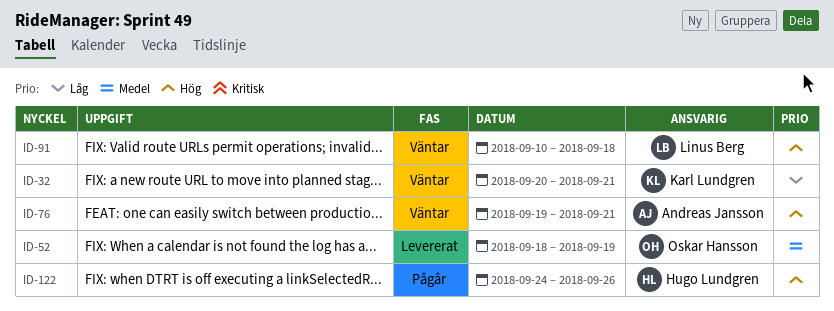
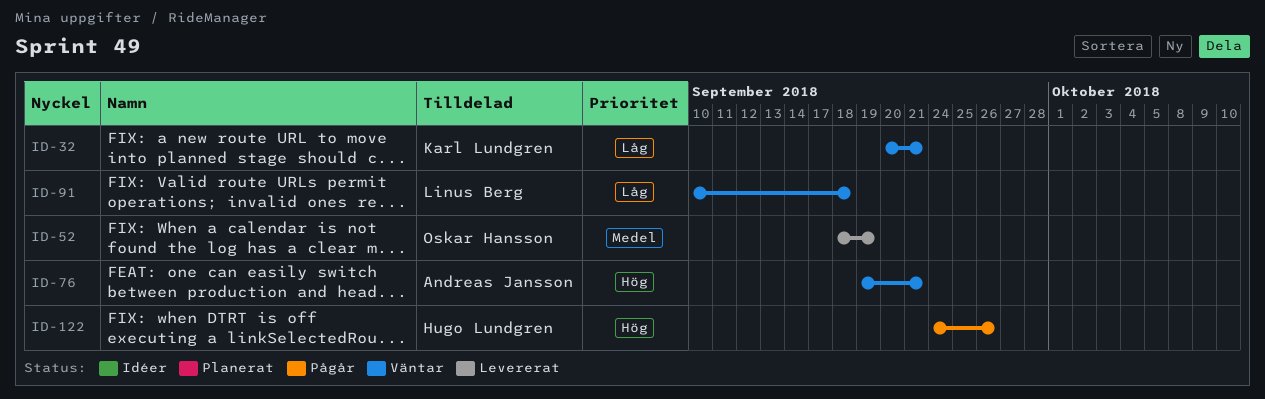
ID-91, priority: Hög -> Låg

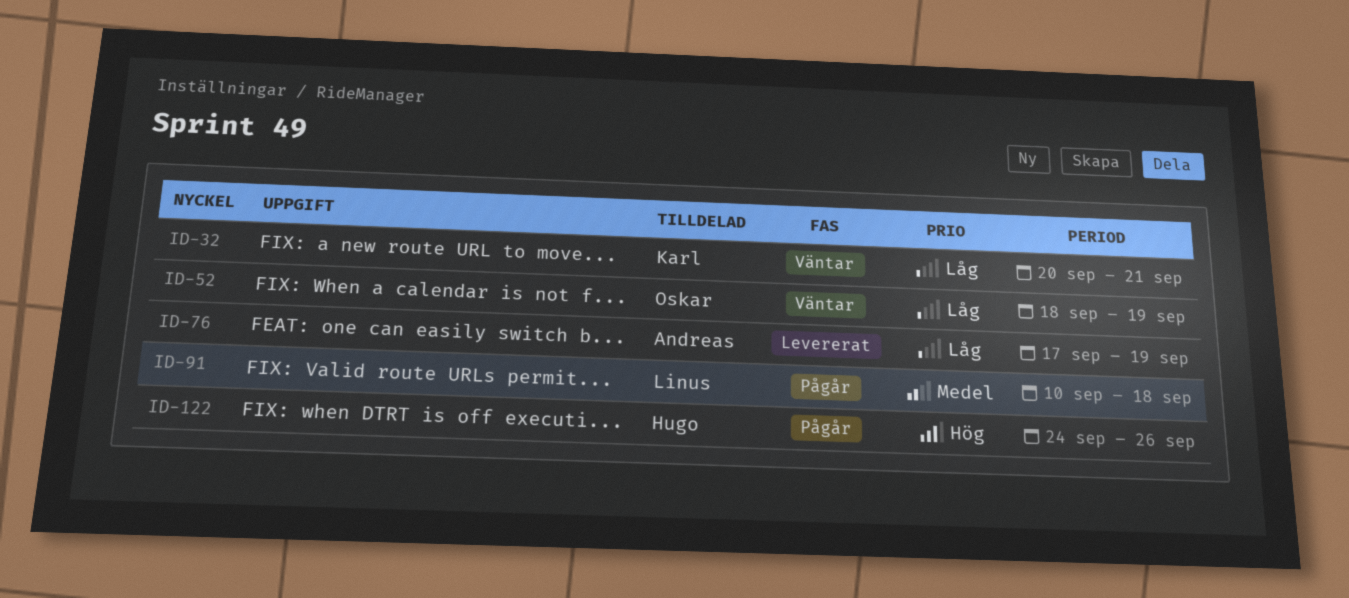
ID-52, status: Levererat -> Väntar
ID-52, priority: Medel -> Låg
ID-76, status: Väntar -> Levererat
ID-76, priority: Hög -> Låg
ID-76, start: Sep 19 -> Sep 17
ID-76, due: Sep 21 -> Sep 19
ID-91, status: Väntar -> Pågår
ID-91, priority: Låg -> Medel

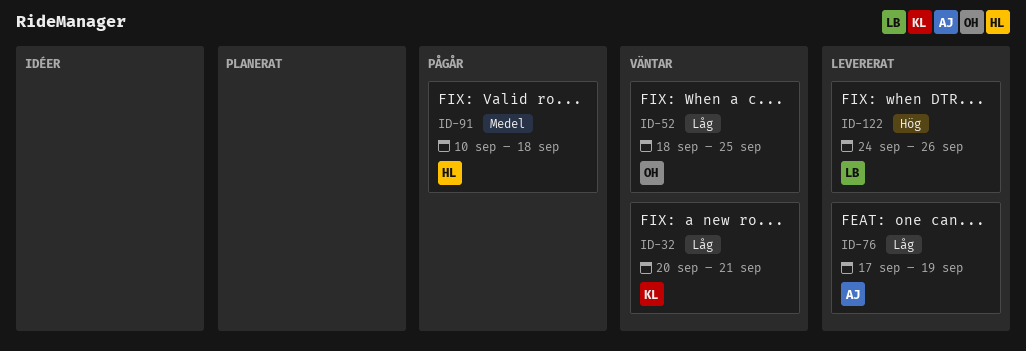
ID-52, due: Sep 19 -> Sep 25
ID-91, owner: Linus -> Hugo
ID-122, status: Pågår -> Levererat
ID-122, owner: Hugo -> Linus

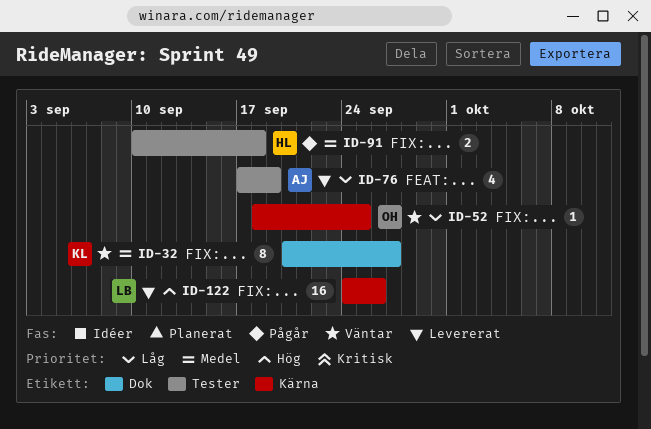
ID-32, priority: Låg -> Medel
ID-32, due: Sep 21 -> Sep 27

